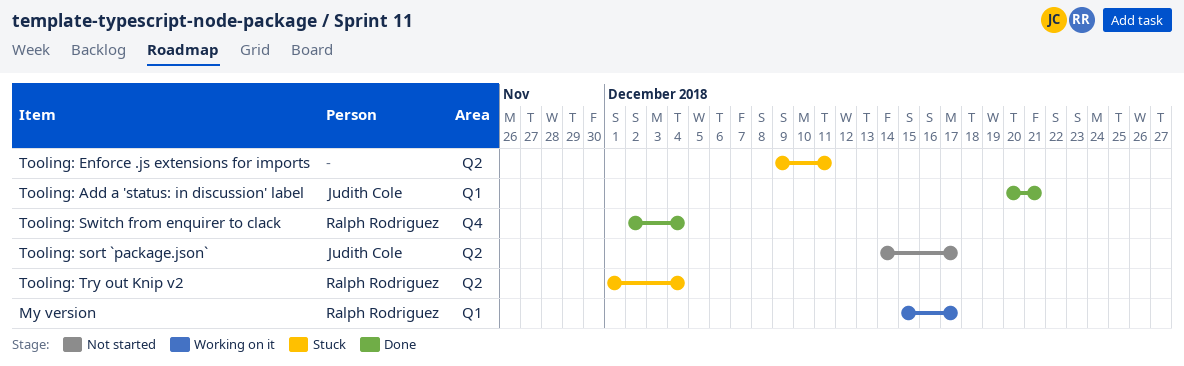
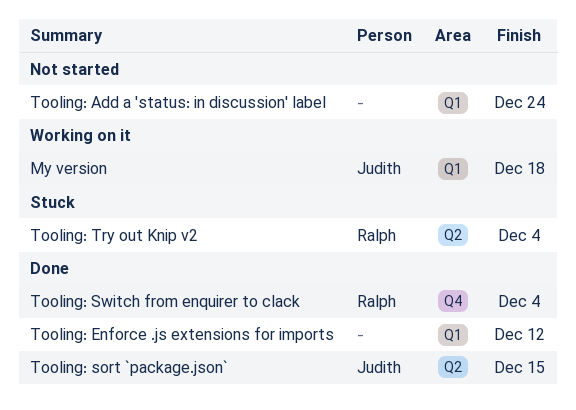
My version, owner: Ralph Rodriguez -> Judith Cole
My version, due: Dec 17 -> Dec 18
Tooling: Add a 'status: in discussion' label, status: Done -> Not started
Tooling: Add a 'status: in discussion' label, owner: Judith Cole -> none
Tooling: Add a 'status: in discussion' label, due: Dec 21 -> Dec 24
Tooling: Enforce .js extensions for imports, status: Stuck -> Done
Tooling: Enforce .js extensions for imports, label: Q2 -> Q1
Tooling: Enforce .js extensions for imports, due: Dec 11 -> Dec 12
Tooling: sort `package.json`, status: Not started -> Done
Tooling: sort `package.json`, due: Dec 17 -> Dec 15

